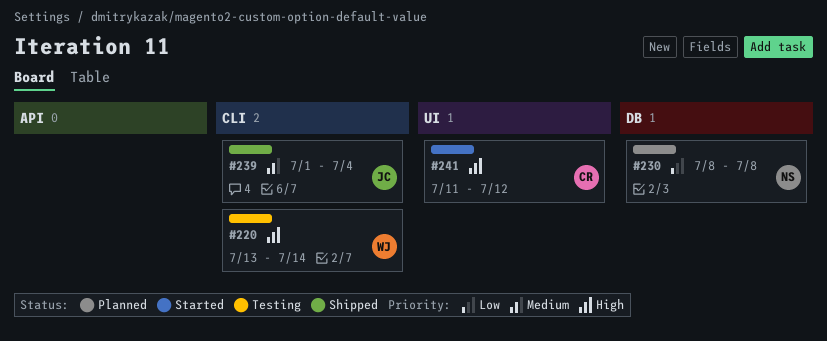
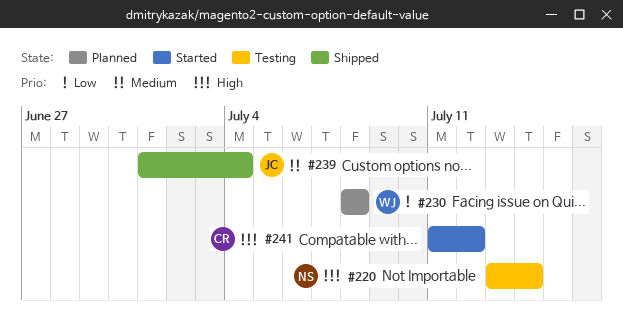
#220, owner: WJ -> NS
#230, owner: NS -> WJ

